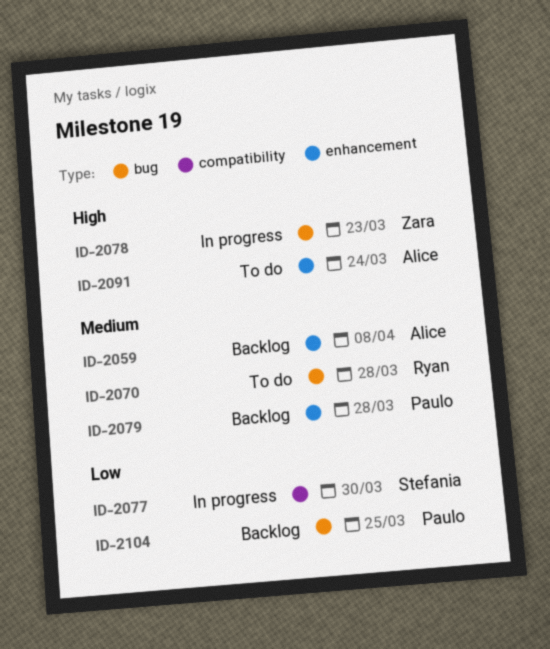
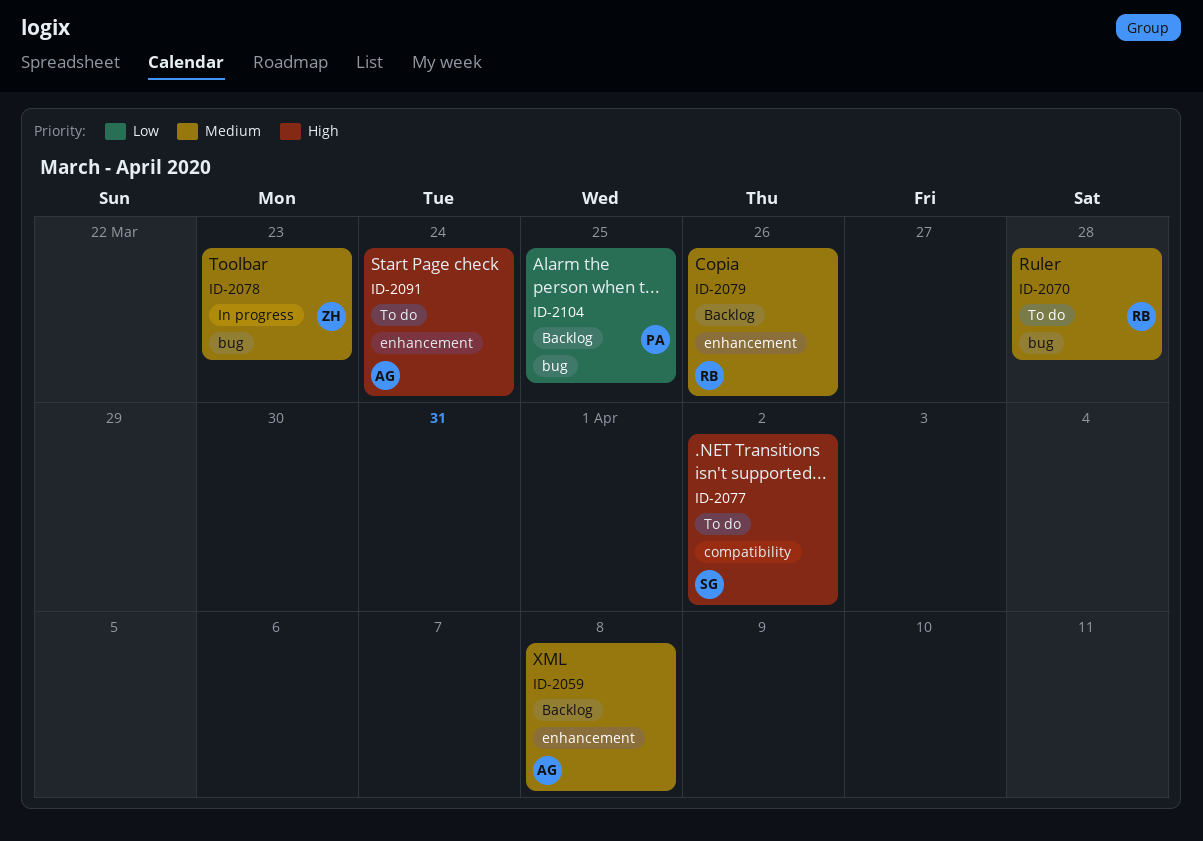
ID-2077, status: In progress -> To do
ID-2077, priority: Low -> High
ID-2077, due: Mar 30 -> Apr 2
ID-2078, priority: High -> Medium
ID-2079, owner: Paulo -> Ryan
ID-2079, due: Mar 28 -> Mar 26

